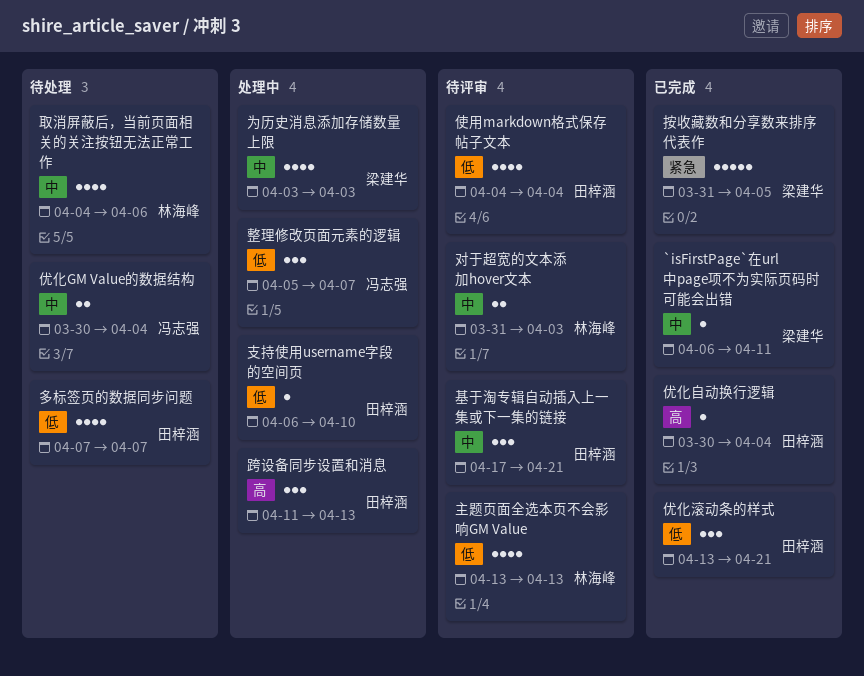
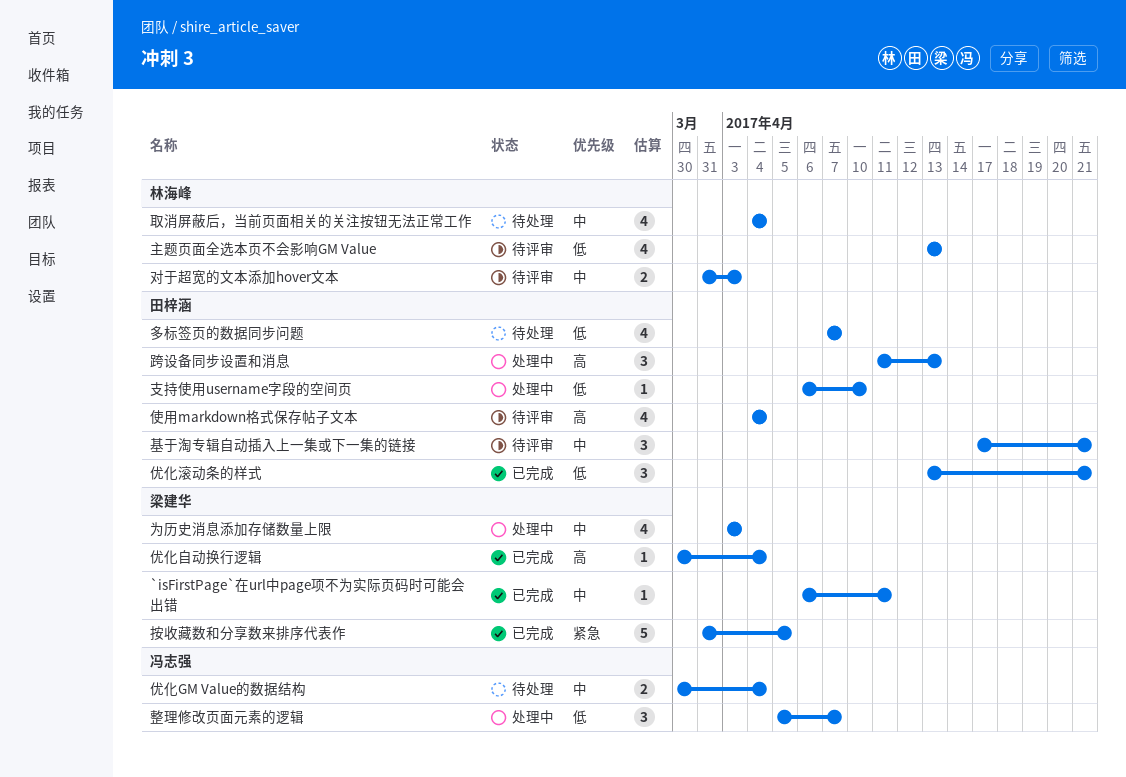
优化自动换行逻辑, owner: 田梓涵 -> 梁建华
使用markdown格式保存帖子文本, priority: 低 -> 高
取消屏蔽后，当前页面相关的关注按钮无法正常工作, due: Apr 6 -> Apr 4

